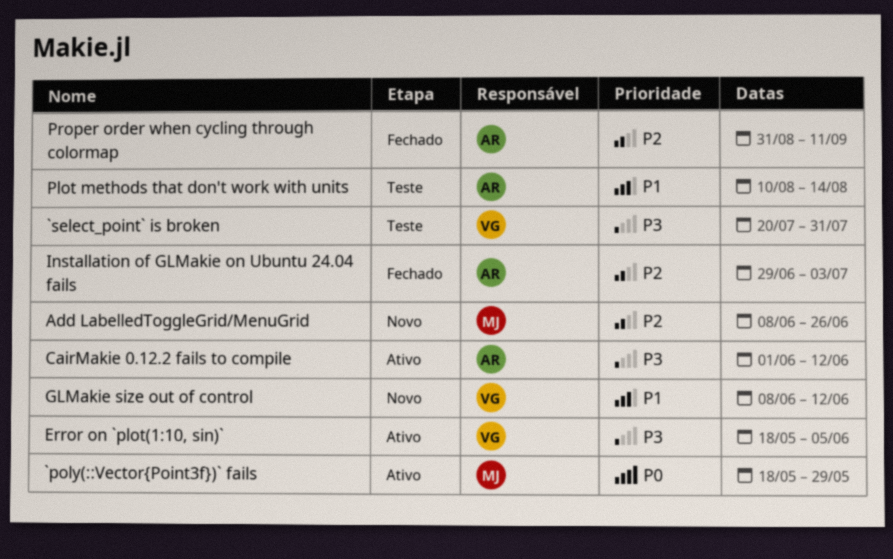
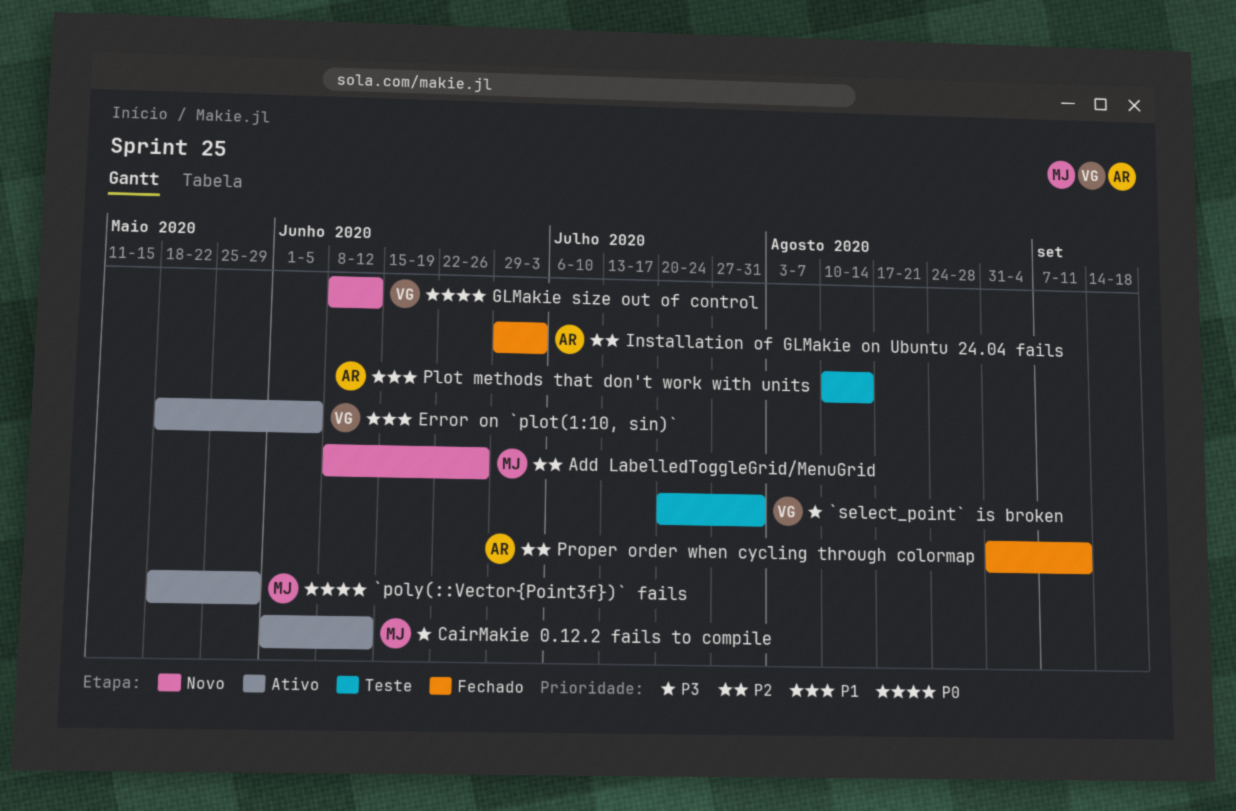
CairMakie 0.12.2 fails to compile, owner: AR -> MJ
Error on `plot(1:10, sin)`, priority: P3 -> P1
GLMakie size out of control, priority: P1 -> P0

